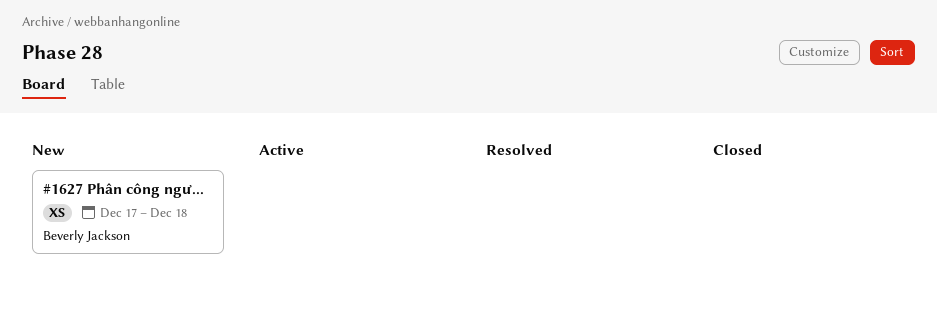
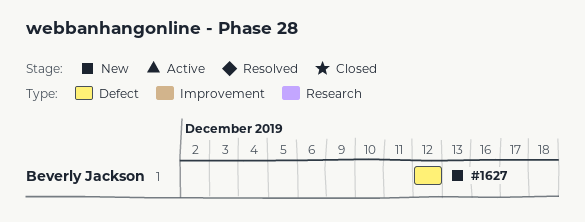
#1627, start: Dec 17 -> Dec 12
#1627, due: Dec 18 -> Dec 12

